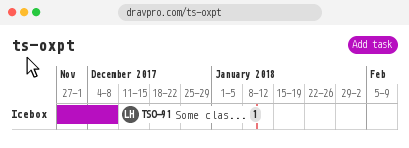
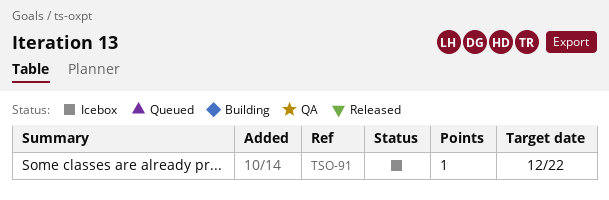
TSO-91, due: Dec 8 -> Dec 22

